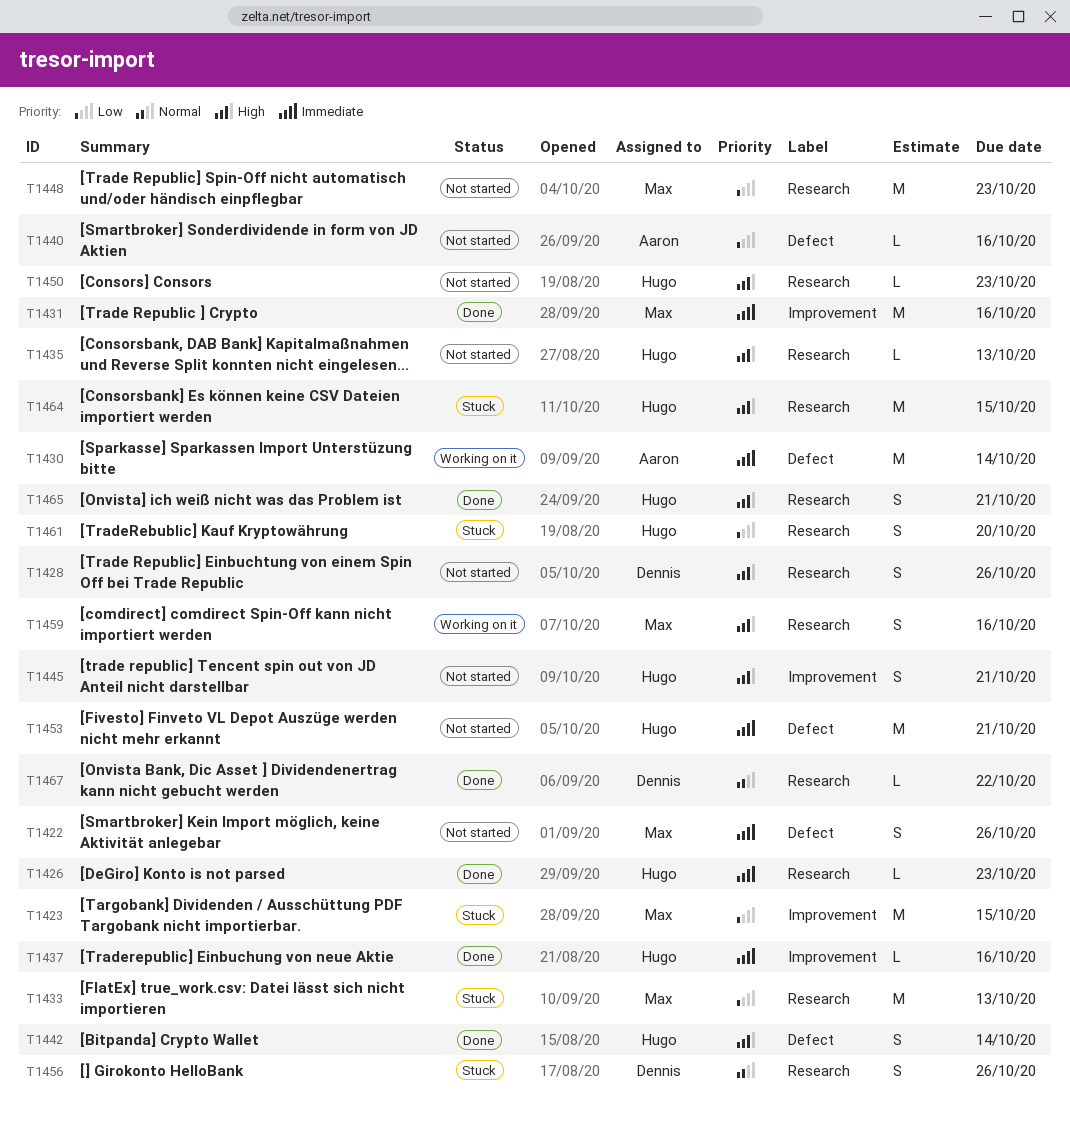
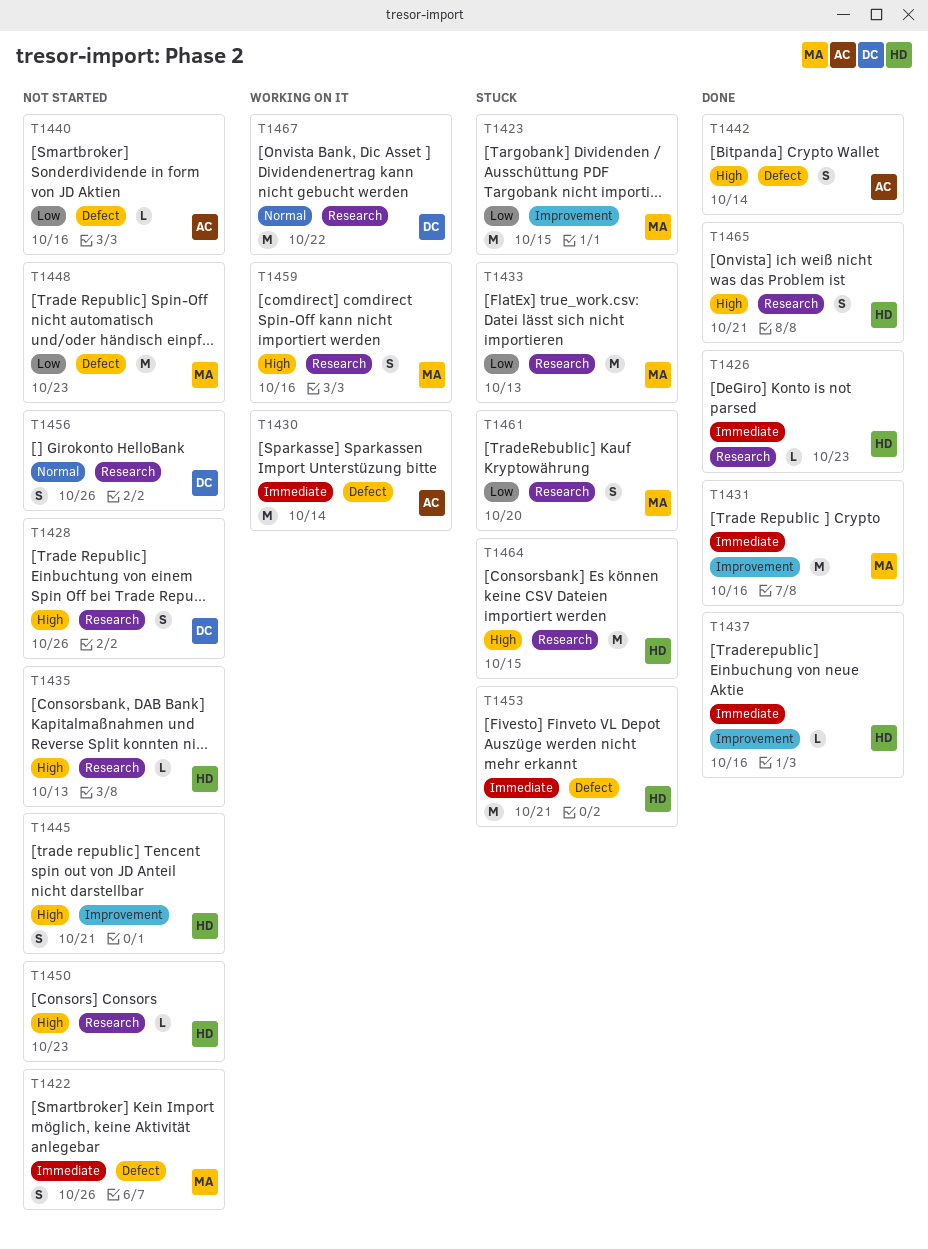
T1442, owner: Hugo -> Aaron
T1448, label: Research -> Defect
T1453, status: Not started -> Stuck
T1456, status: Stuck -> Not started
T1461, owner: Hugo -> Max
T1467, status: Done -> Working on it
T1467, estimate: L -> M

